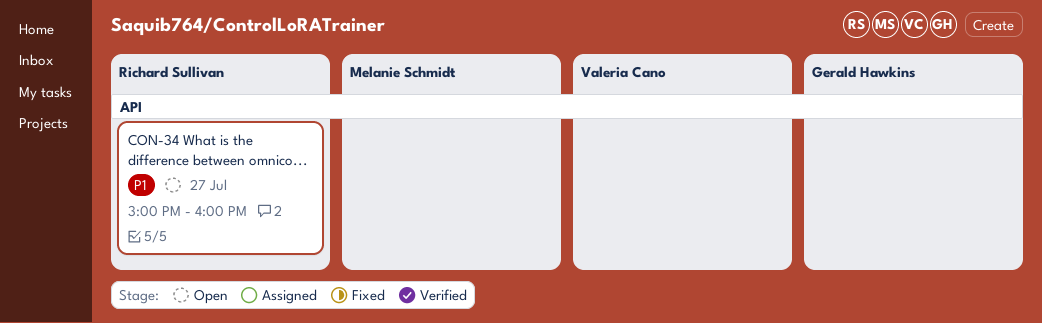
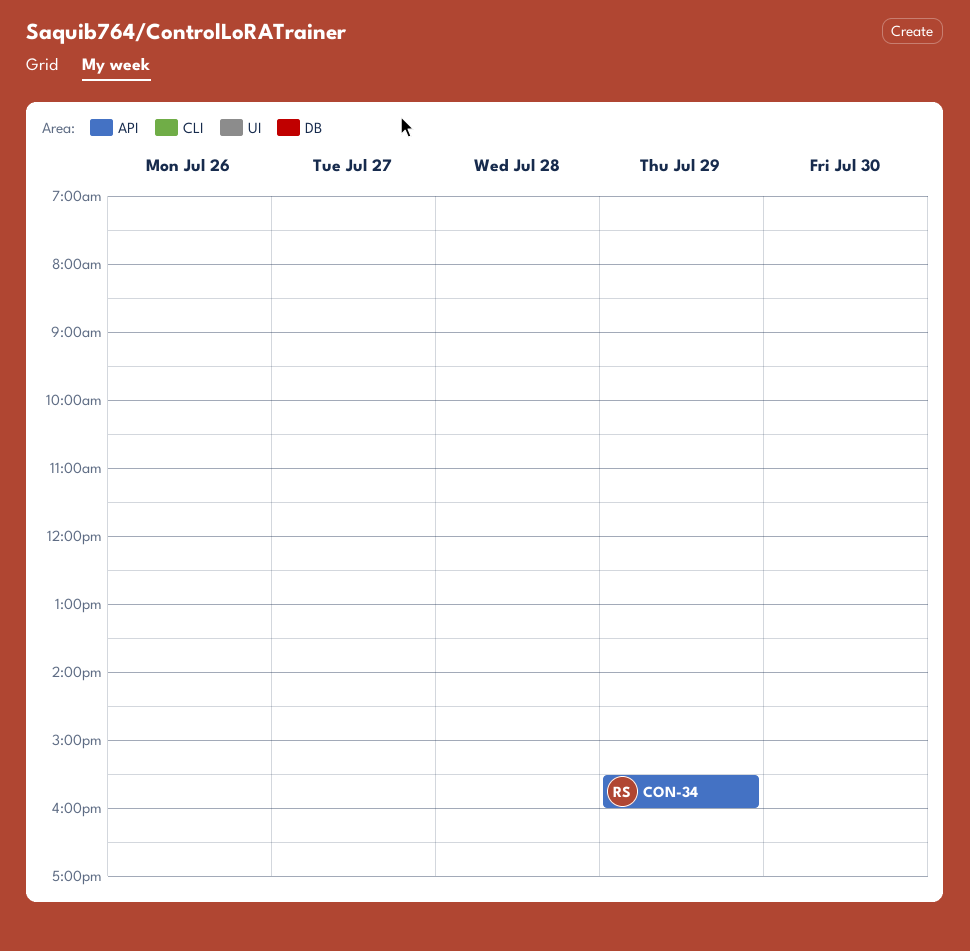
CON-34, day: Jul 27 -> Jul 29
CON-34, begins: 15:00 -> 15:30

